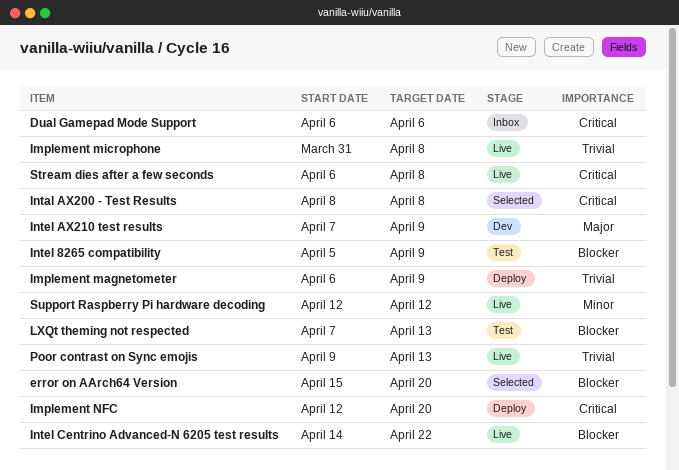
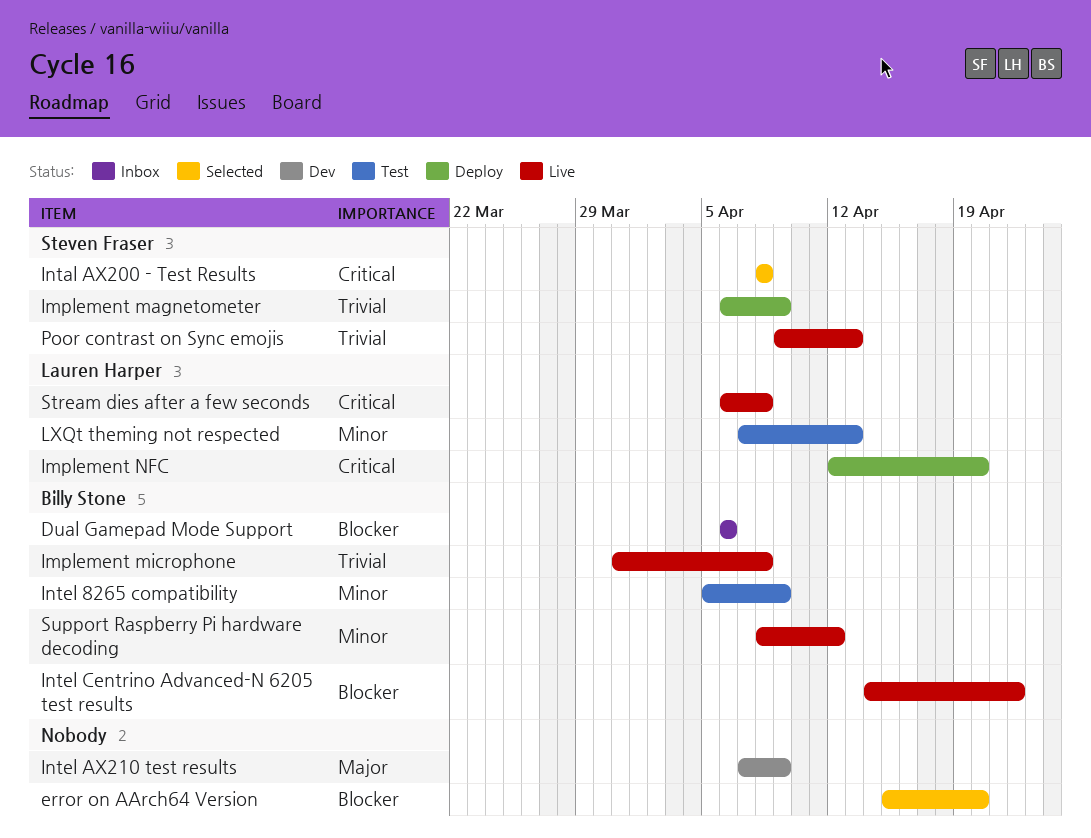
Dual Gamepad Mode Support, priority: Critical -> Blocker
Intel 8265 compatibility, priority: Blocker -> Minor
LXQt theming not respected, priority: Blocker -> Minor
Support Raspberry Pi hardware decoding, start: Apr 12 -> Apr 8

